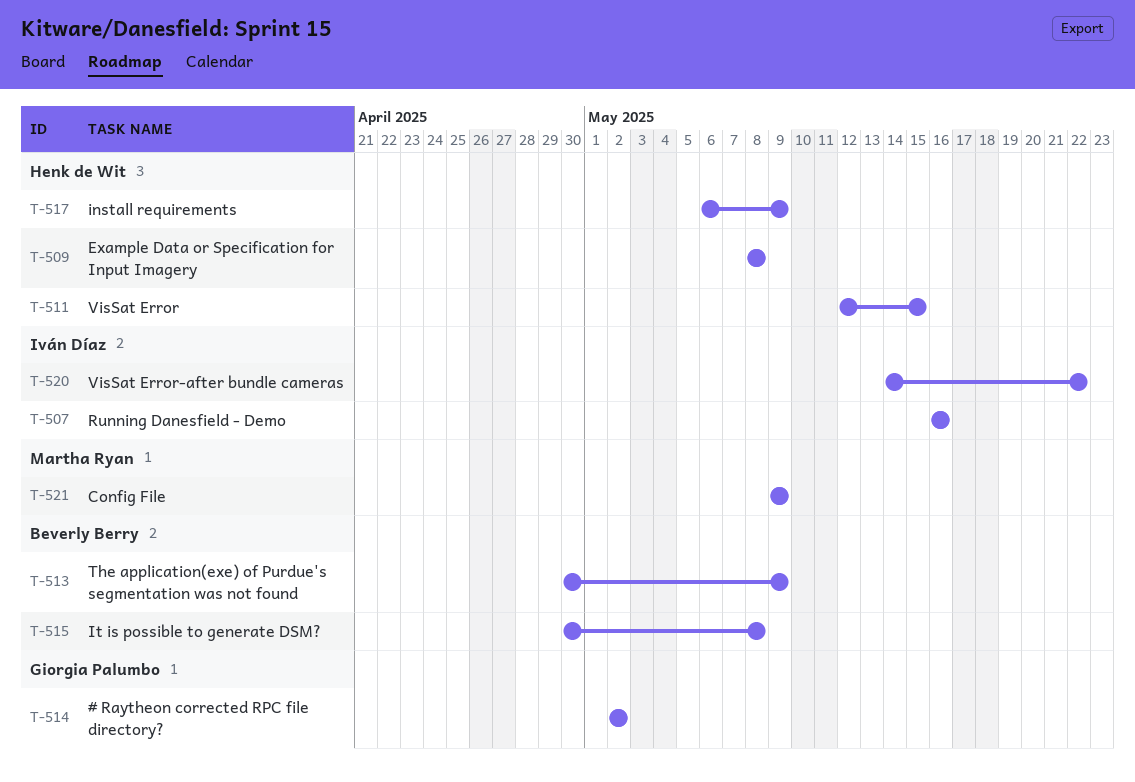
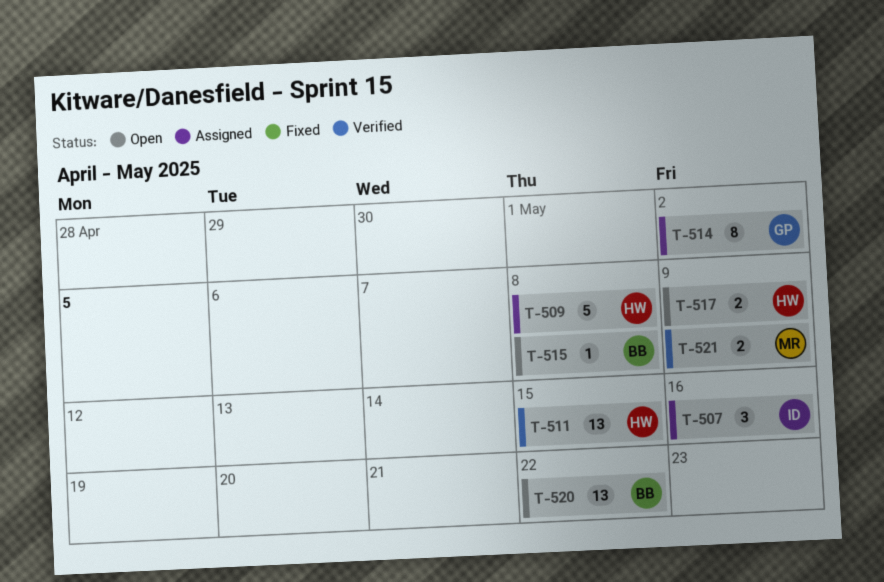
T-513: present -> none
T-520, owner: Iván Díaz -> Beverly Berry

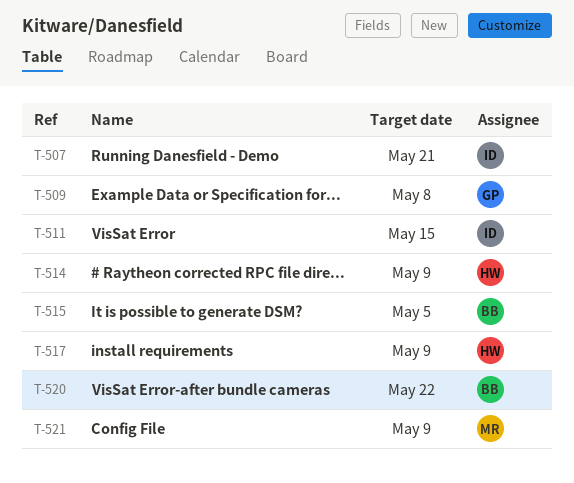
T-507, due: May 16 -> May 21
T-509, owner: HW -> GP
T-511, owner: HW -> ID
T-514, owner: GP -> HW
T-514, due: May 2 -> May 9
T-515, due: May 8 -> May 5

